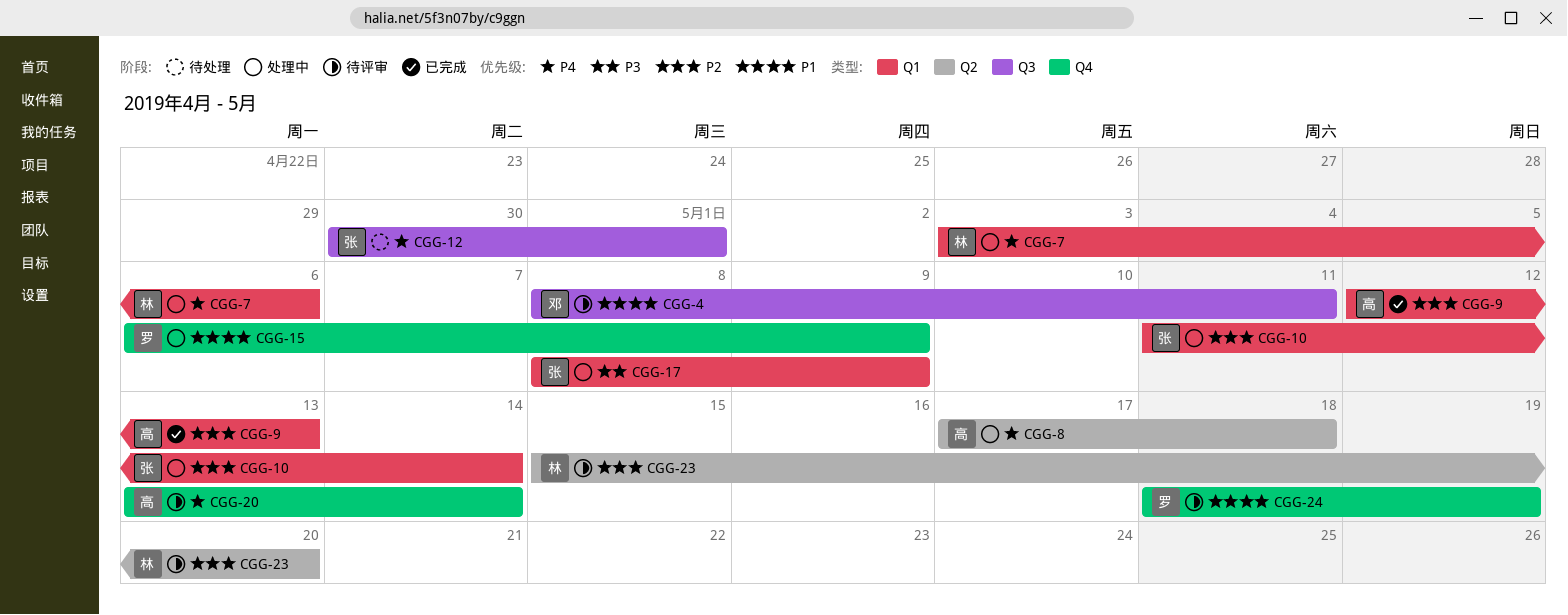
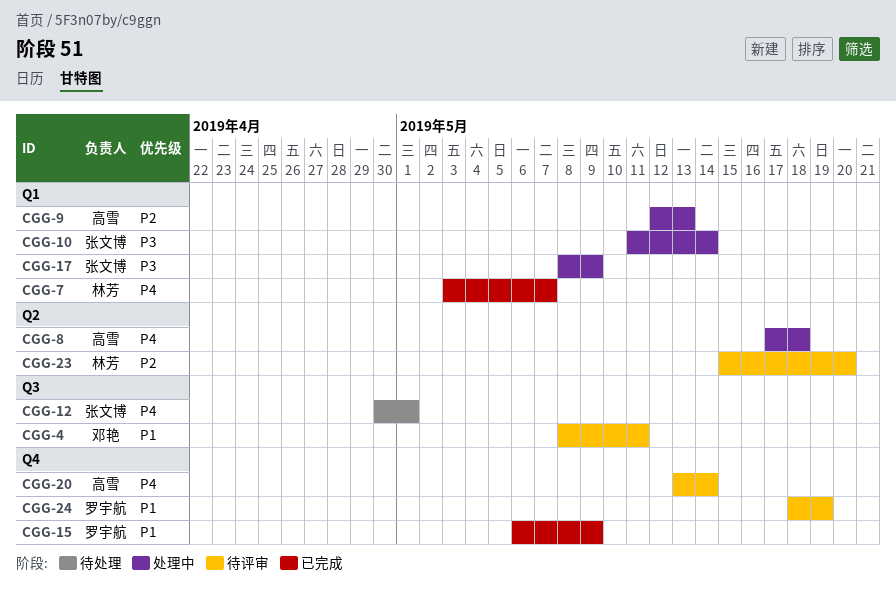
CGG-7, status: 处理中 -> 已完成
CGG-7, due: May 6 -> May 7
CGG-9, status: 已完成 -> 处理中
CGG-10, priority: P2 -> P3
CGG-15, status: 处理中 -> 已完成

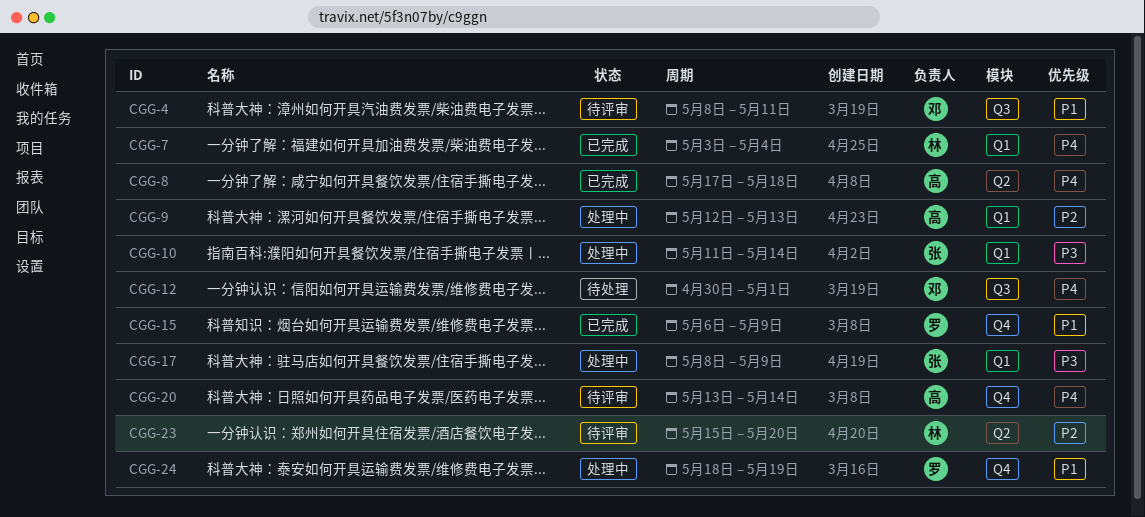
CGG-7, due: May 7 -> May 4
CGG-8, status: 处理中 -> 已完成
CGG-12, owner: 张文博 -> 邓艳
CGG-24, status: 待评审 -> 处理中

